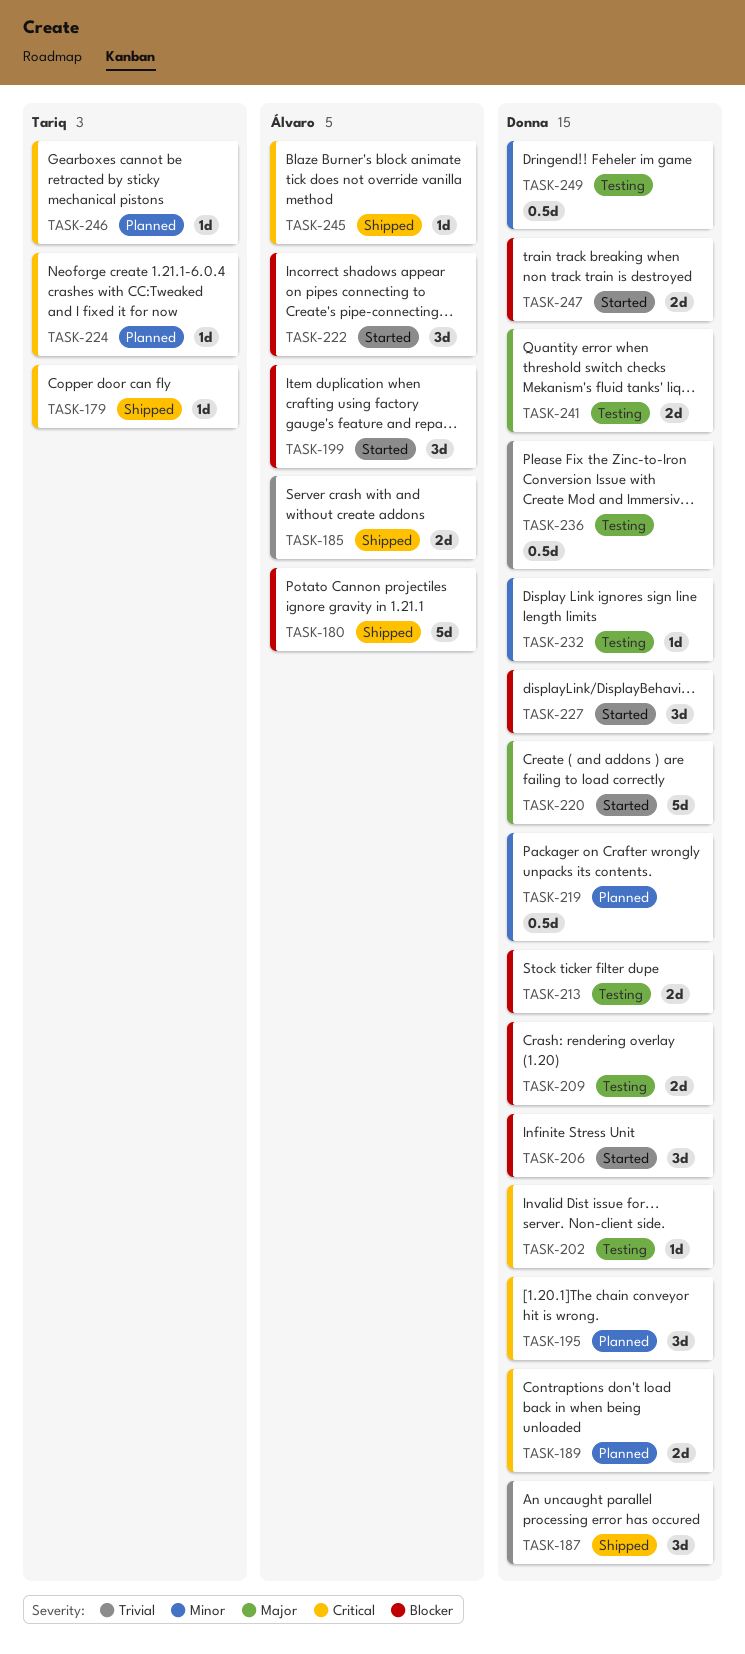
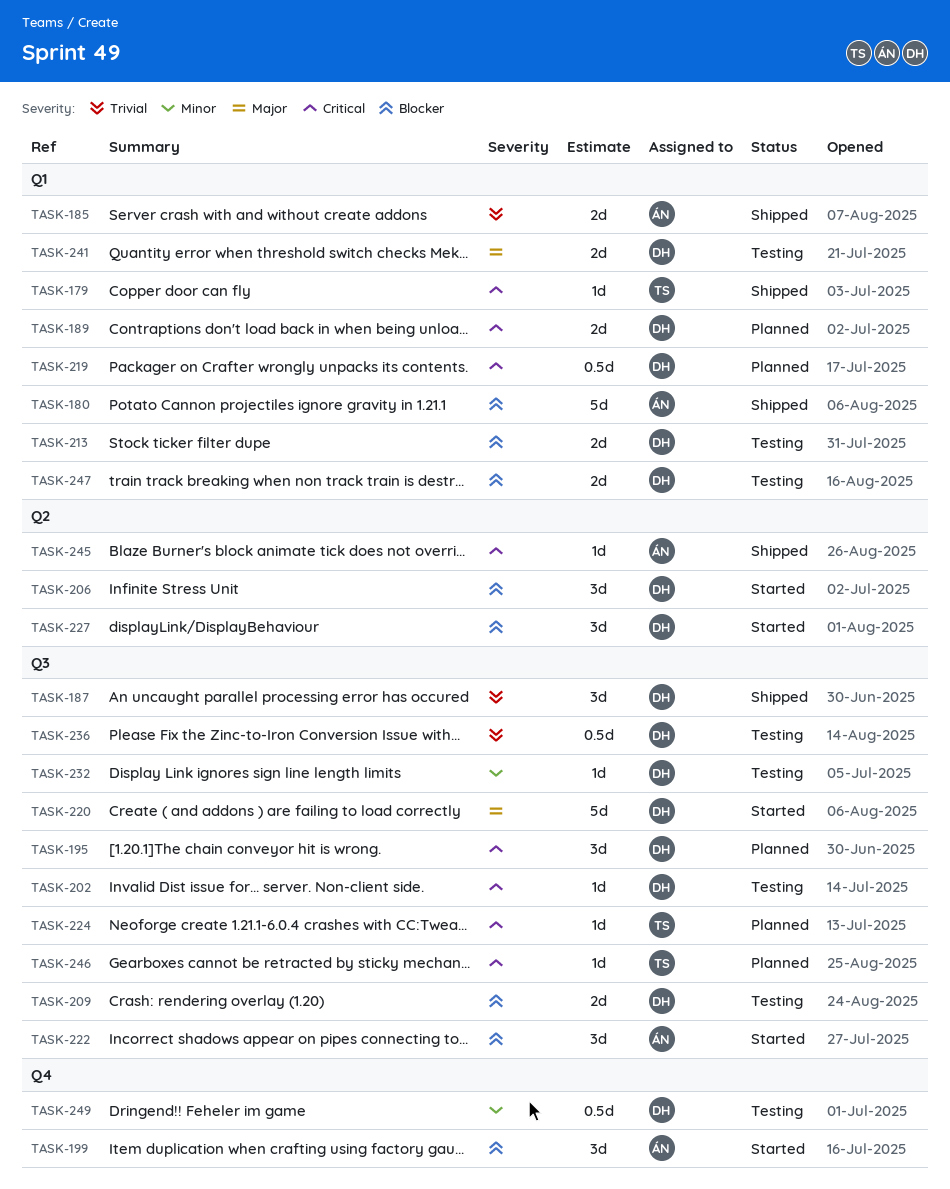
TASK-219, priority: Minor -> Critical
TASK-247, status: Started -> Testing

